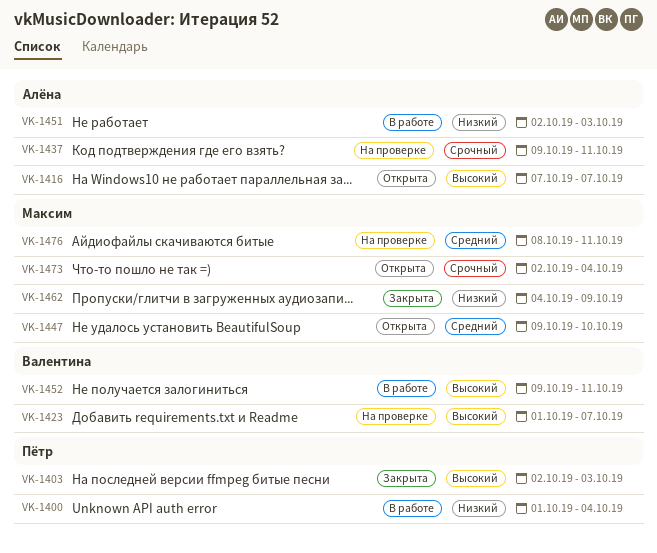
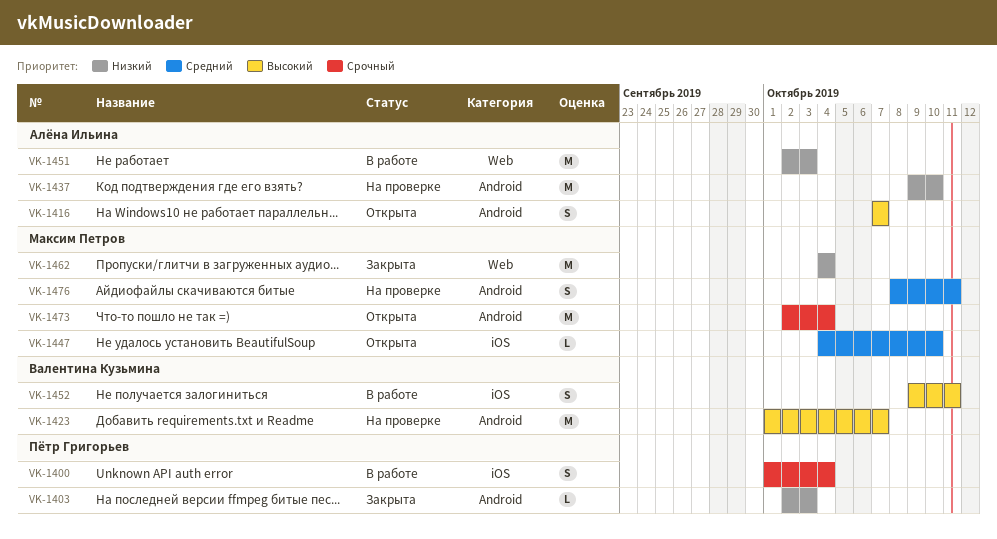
VK-1400, priority: Низкий -> Срочный
VK-1403, priority: Высокий -> Низкий
VK-1437, priority: Срочный -> Низкий
VK-1437, due: Oct 11 -> Oct 10
VK-1447, start: Oct 9 -> Oct 4
VK-1462, due: Oct 9 -> Oct 4

